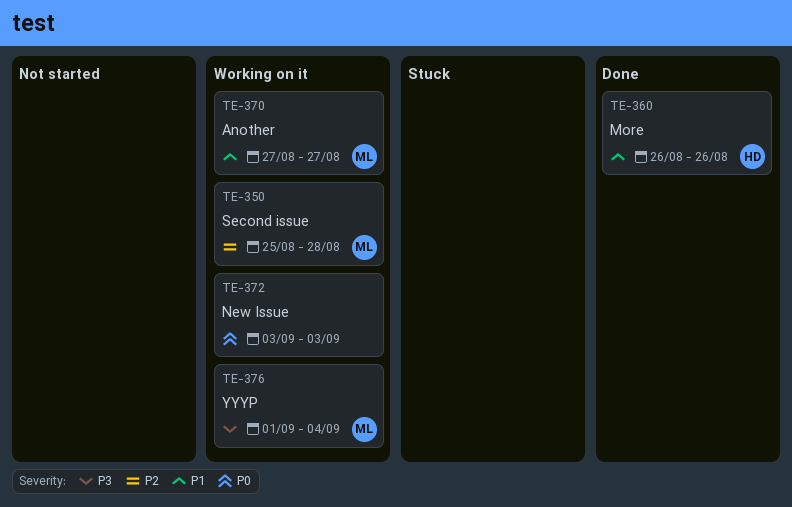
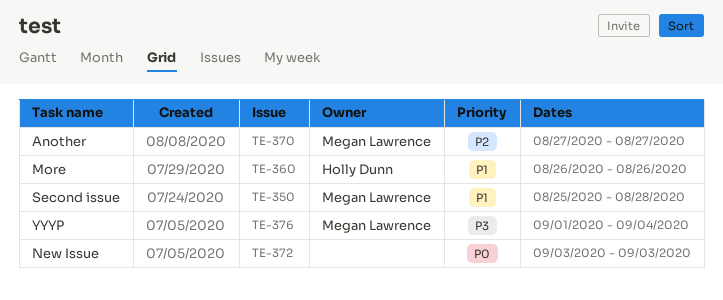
TE-350, priority: P2 -> P1
TE-370, priority: P1 -> P2

